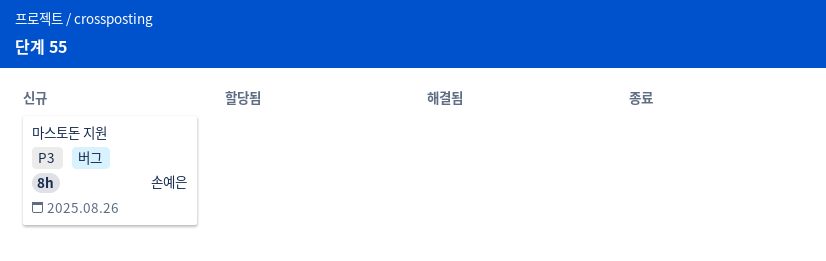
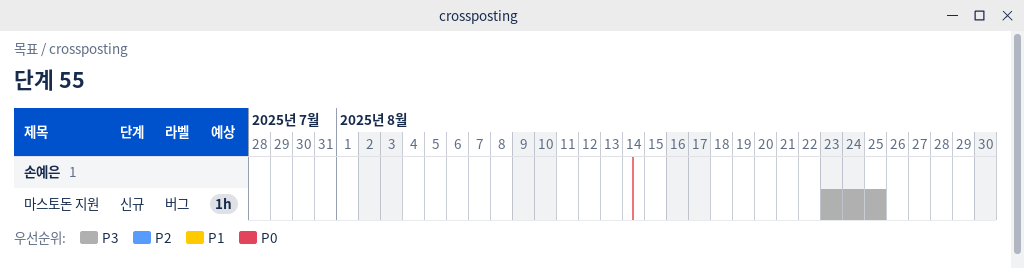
마스토돈 지원, estimate: 8h -> 1h
마스토돈 지원, due: Aug 26 -> Aug 25

